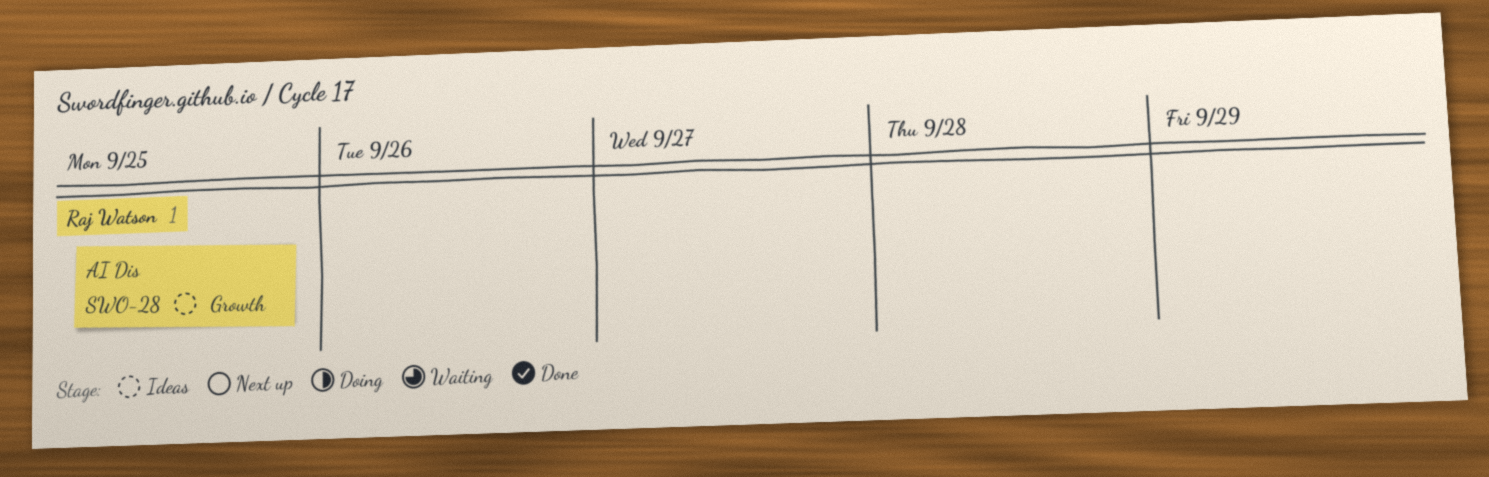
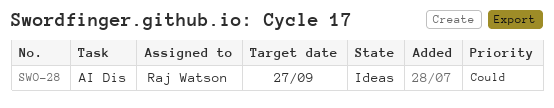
SWO-28, due: Sep 25 -> Sep 27

